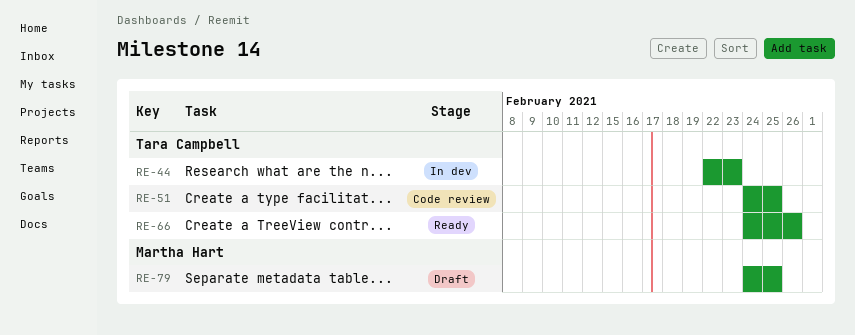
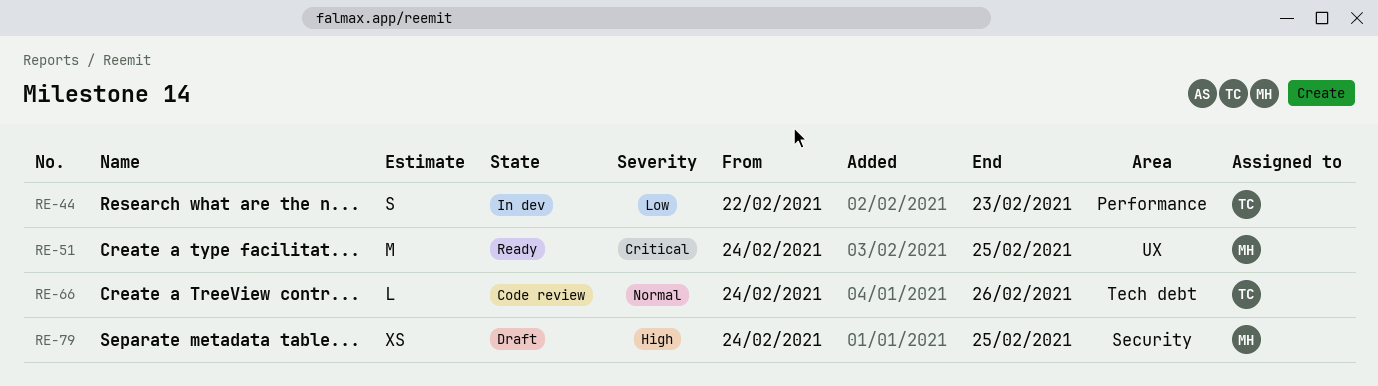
RE-51, status: Code review -> Ready
RE-51, owner: Tara Campbell -> Martha Hart
RE-66, status: Ready -> Code review

